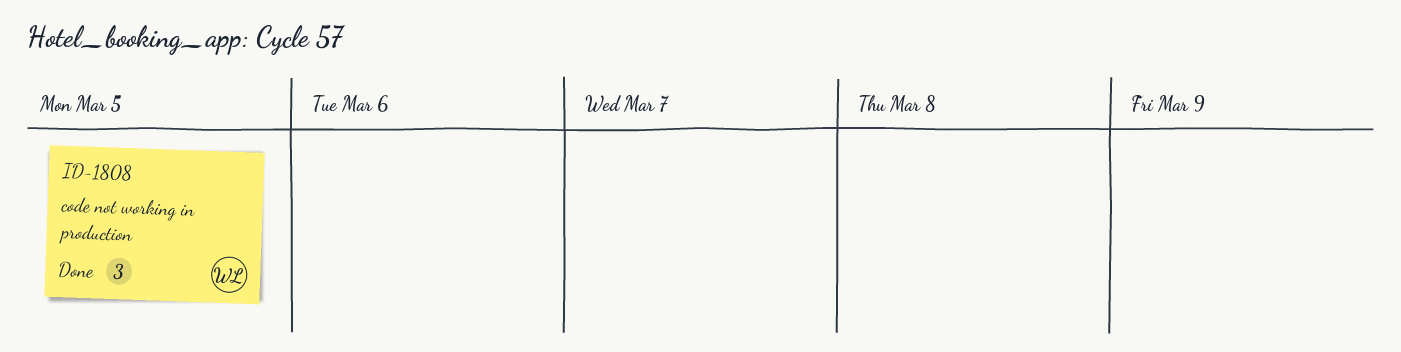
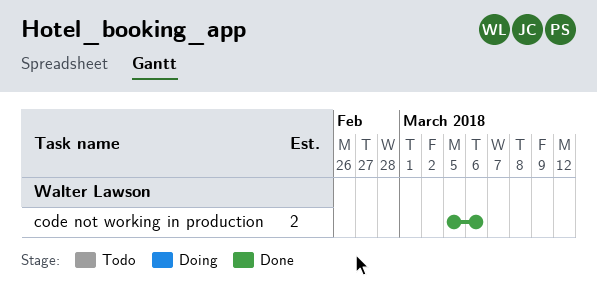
code not working in production, estimate: 3 -> 2
code not working in production, due: Mar 5 -> Mar 6

